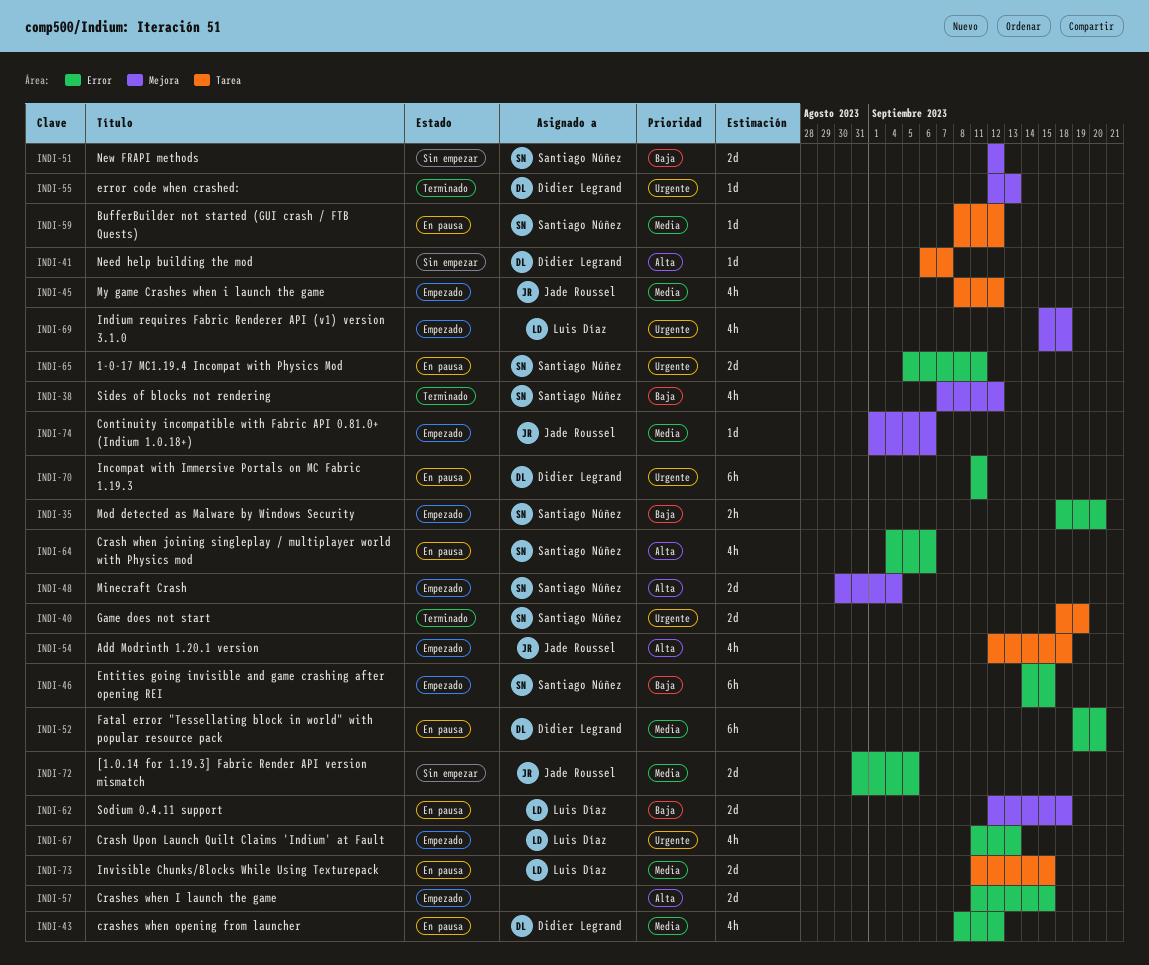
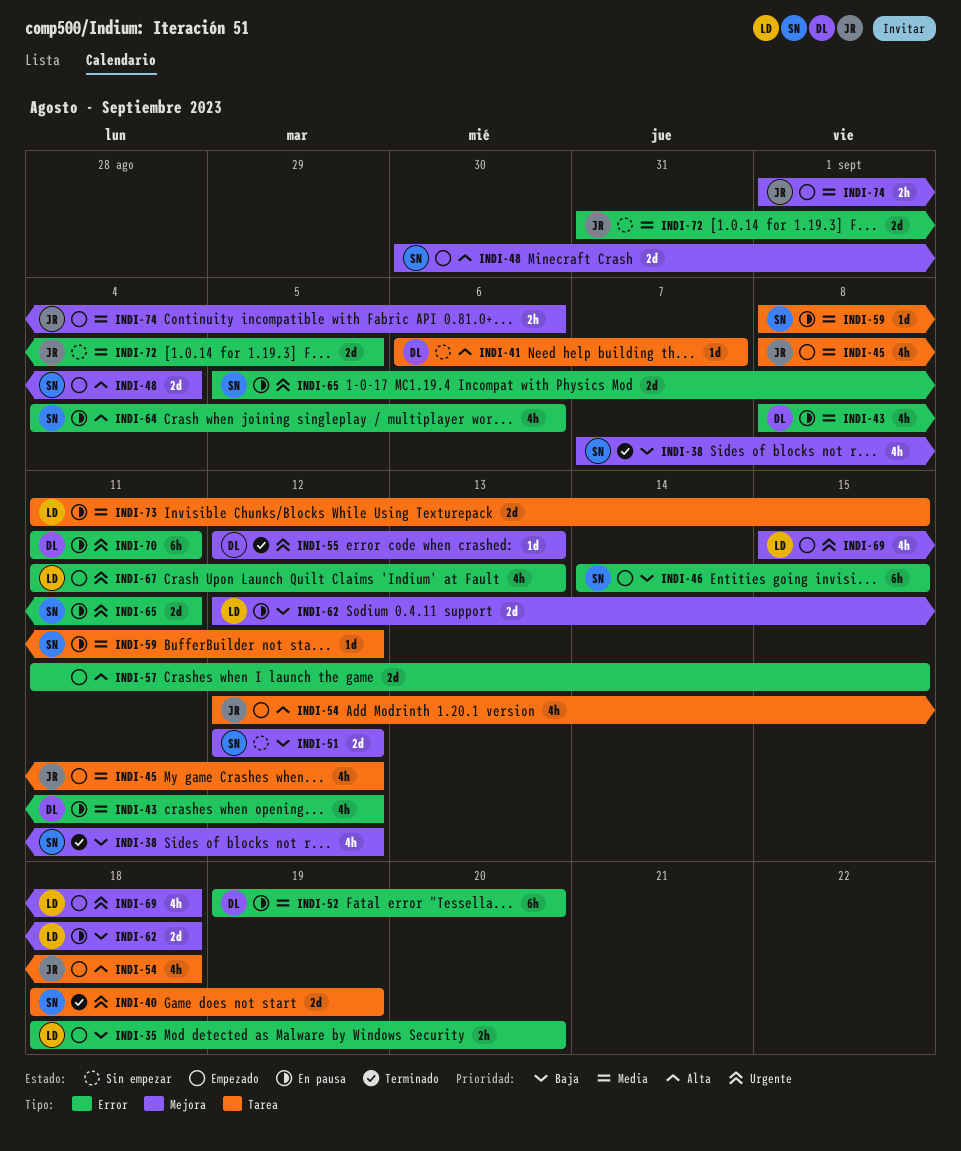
INDI-35, owner: Santiago Núñez -> Luis Díaz
INDI-74, estimate: 1d -> 2h

